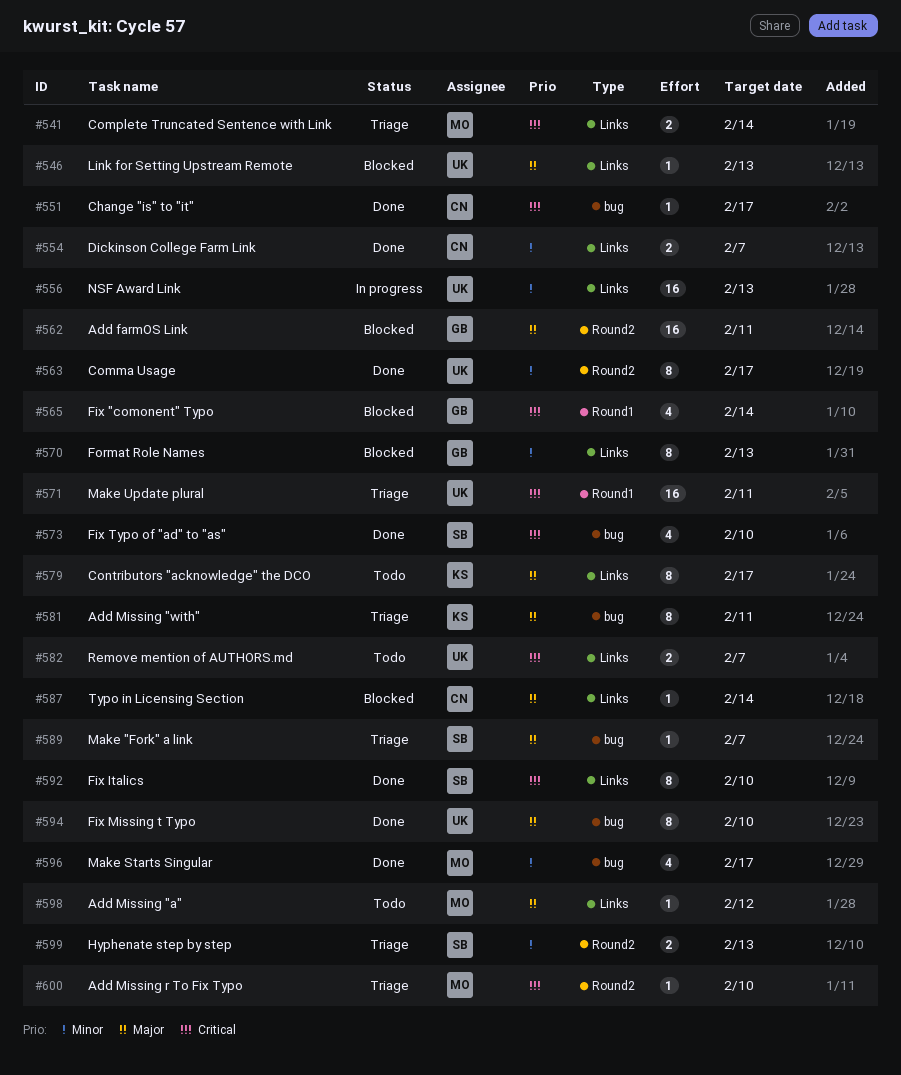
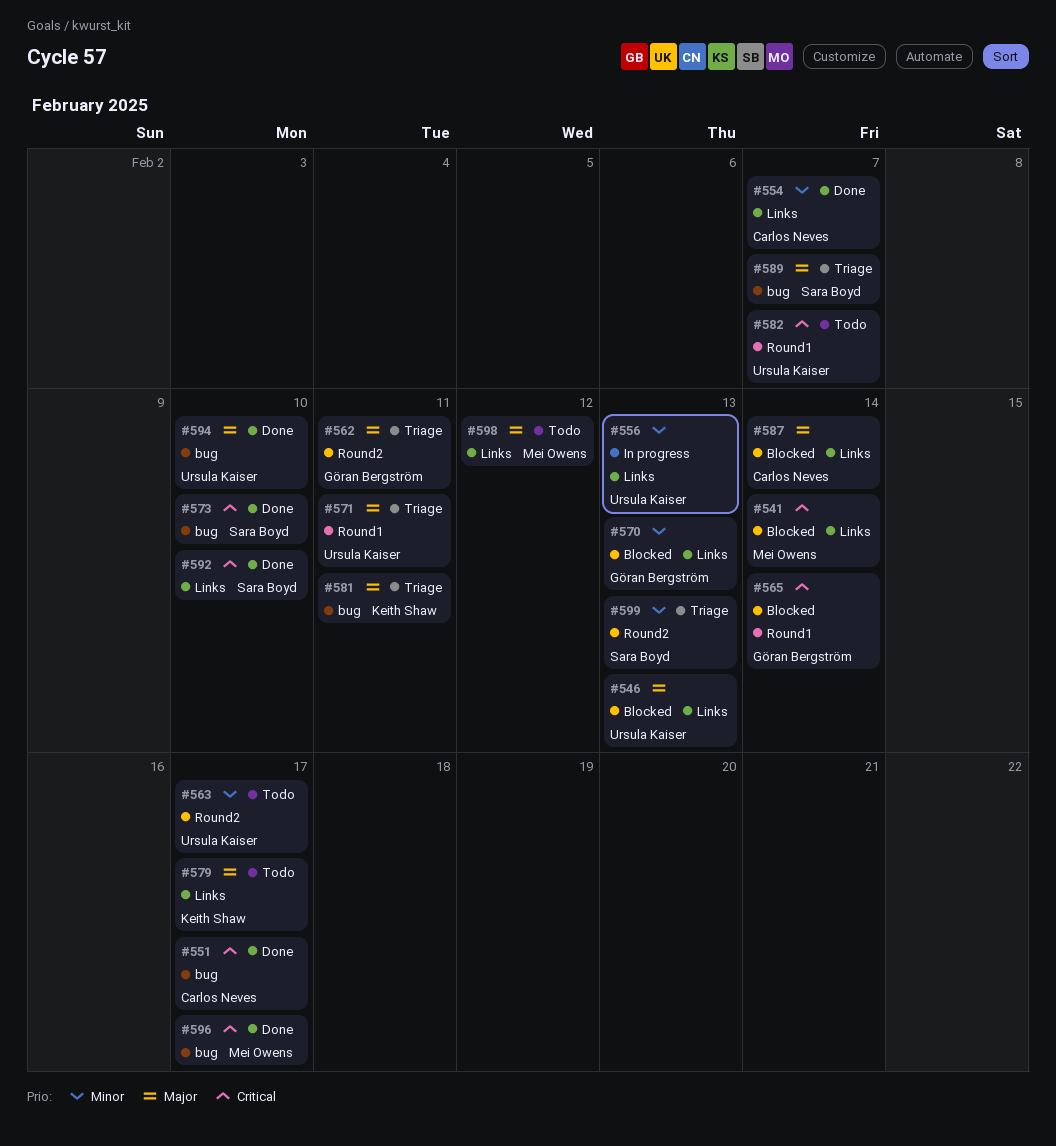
#541, status: Triage -> Blocked
#562, status: Blocked -> Triage
#563, status: Done -> Todo
#571, priority: Critical -> Major
#582, label: Links -> Round1
#596, priority: Minor -> Critical
#600: present -> none

